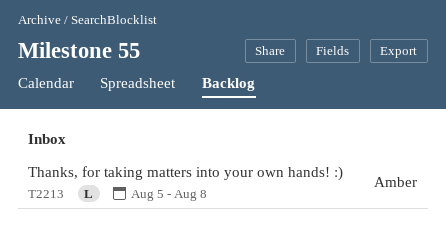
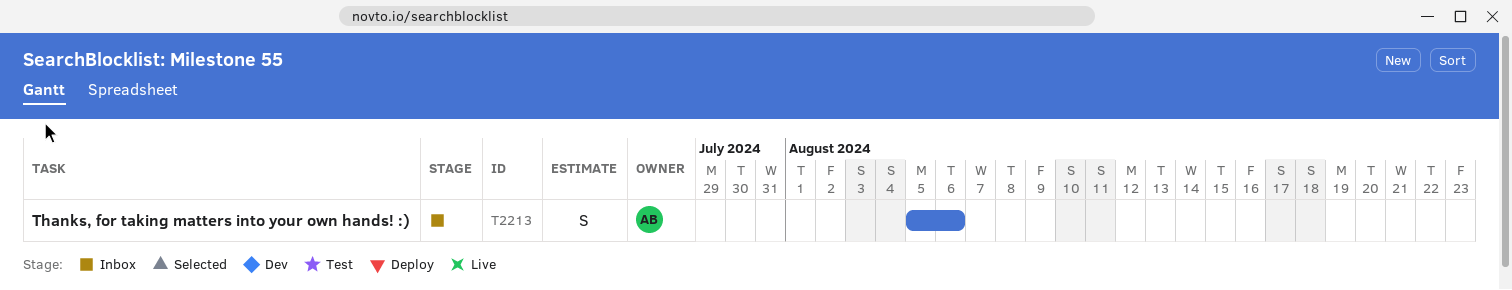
T2213, estimate: L -> S
T2213, due: Aug 8 -> Aug 6

